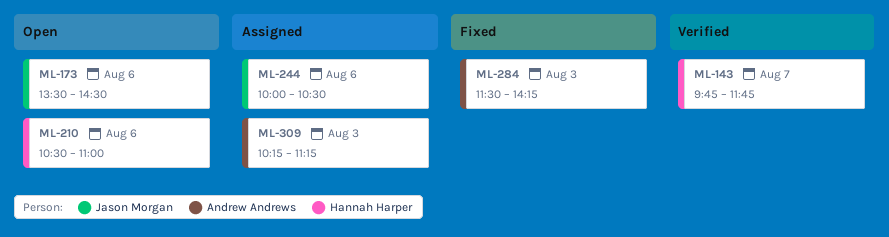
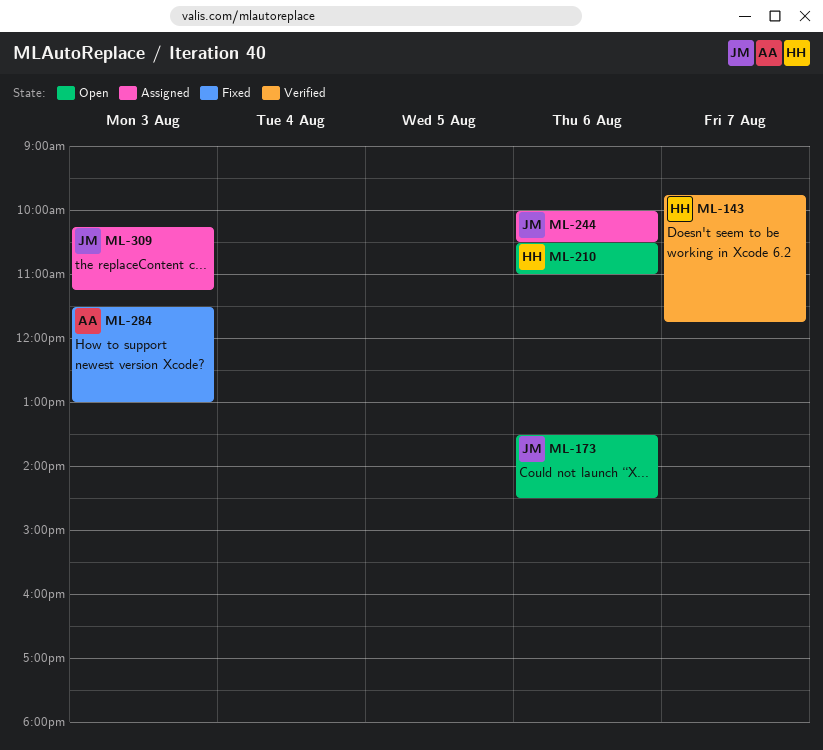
ML-284, ends: 14:15 -> 13:00
ML-309, owner: Andrew Andrews -> Jason Morgan

